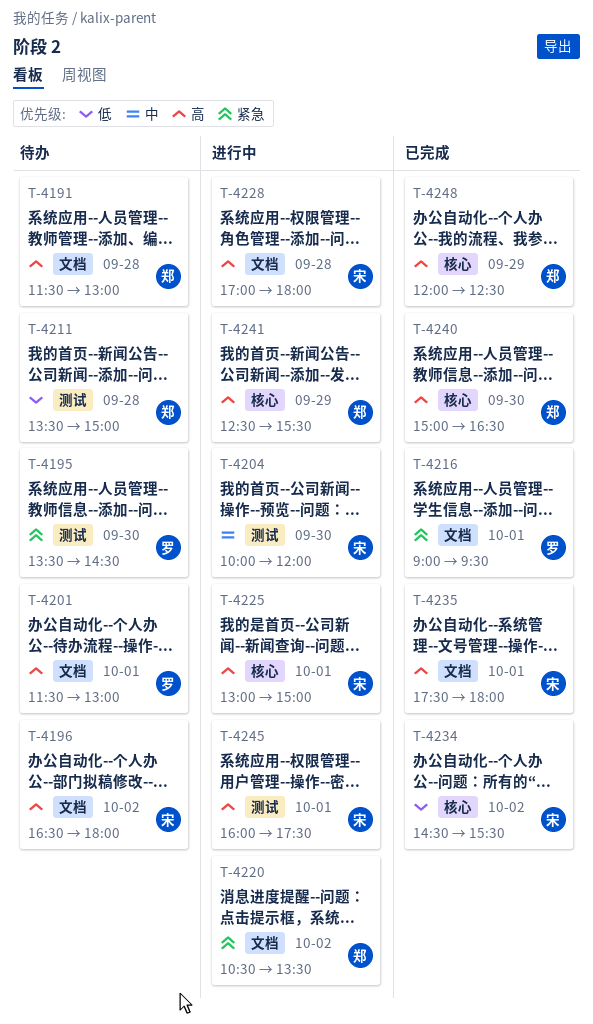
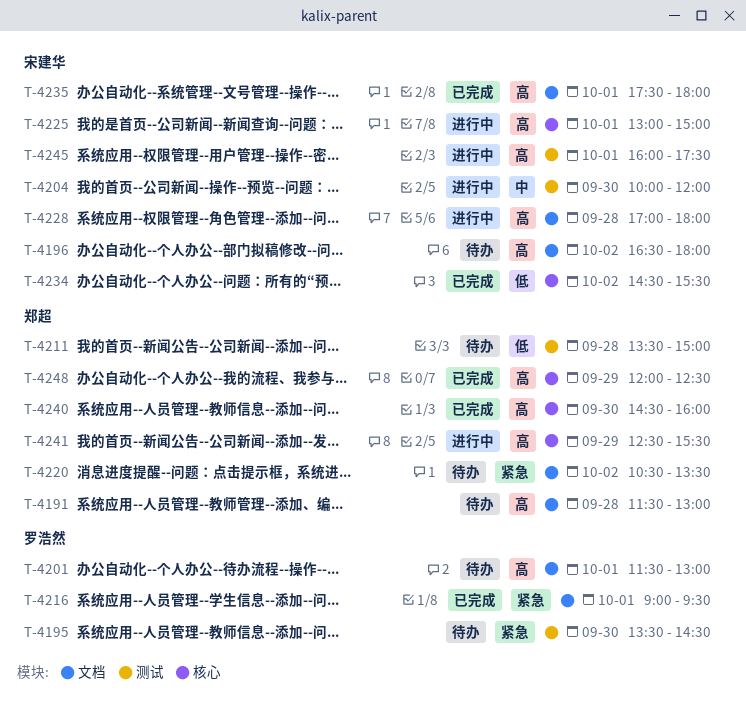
T-4220, status: 进行中 -> 待办
T-4240, begins: 15:00 -> 14:30
T-4240, ends: 16:30 -> 16:00

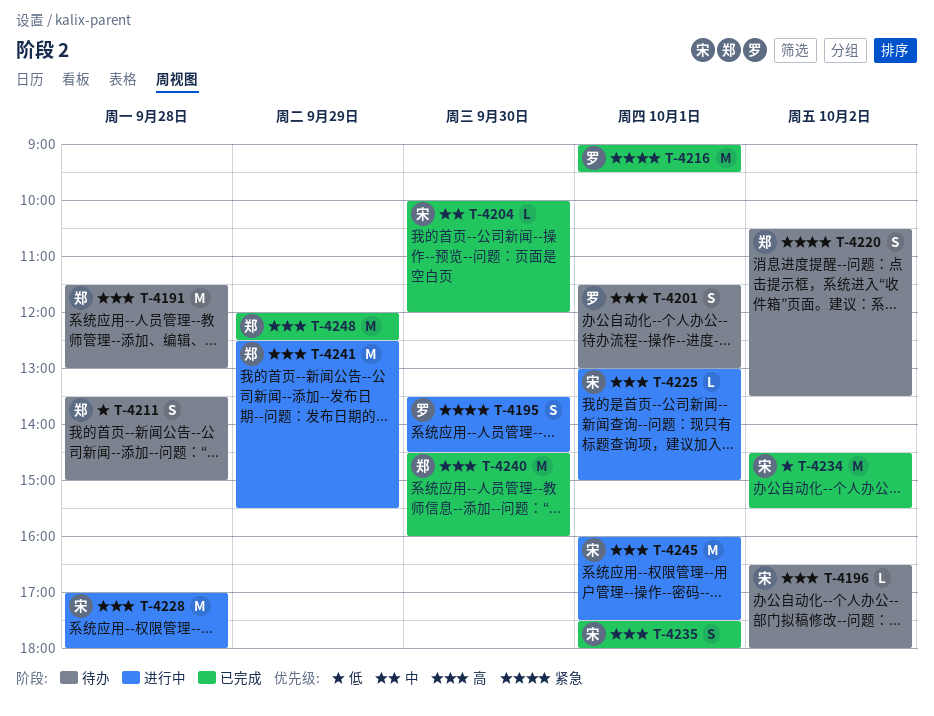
T-4195, status: 待办 -> 进行中
T-4204, status: 进行中 -> 已完成

